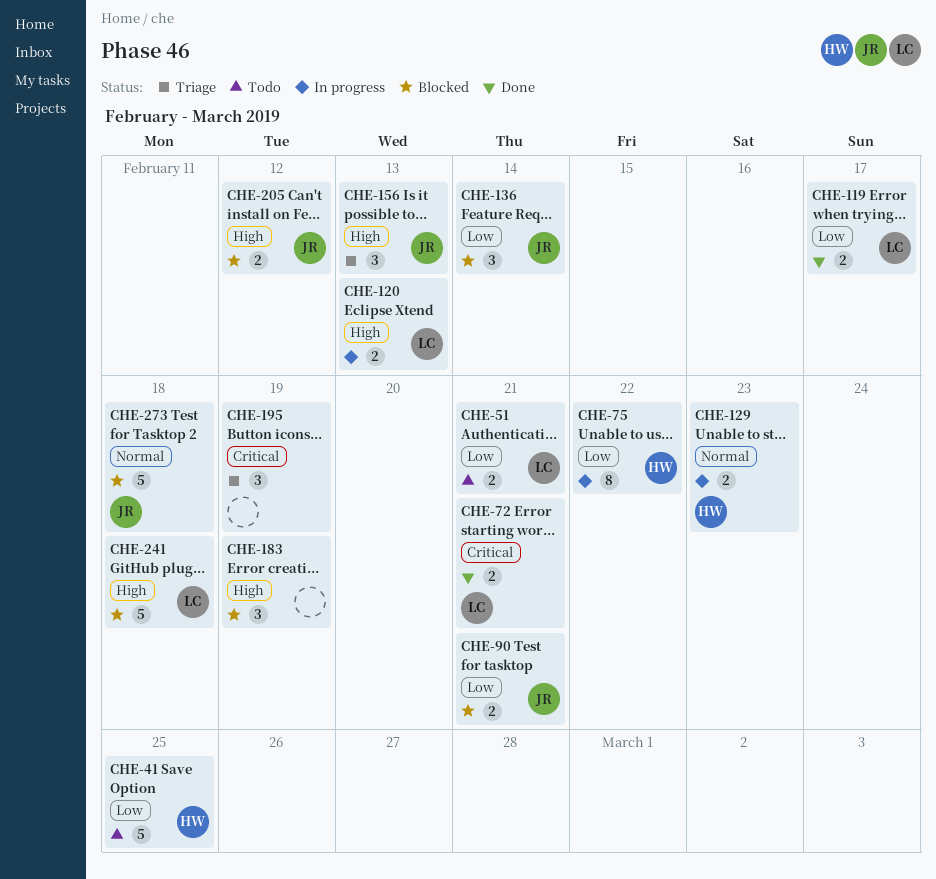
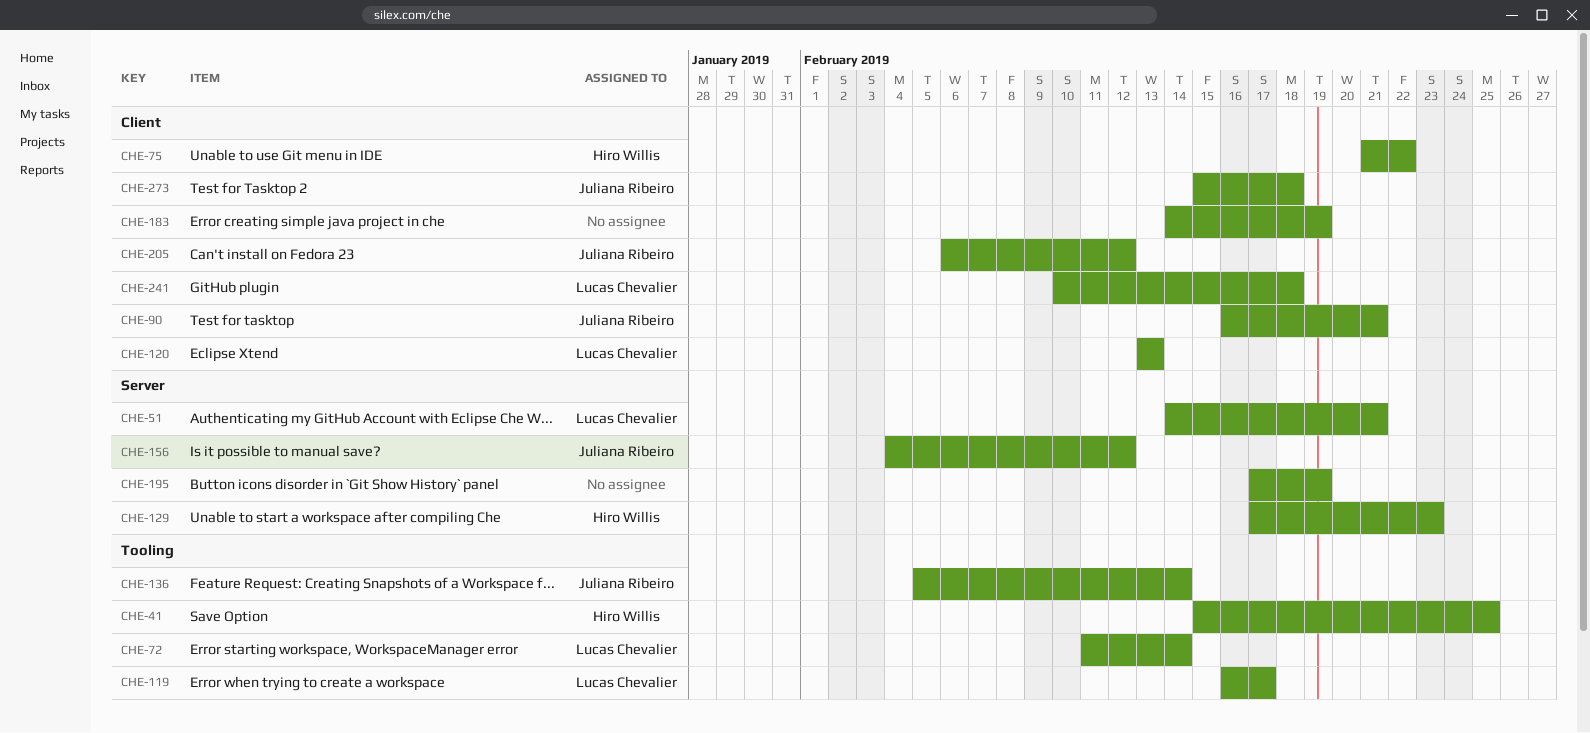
CHE-72, due: Feb 21 -> Feb 14
CHE-156, due: Feb 13 -> Feb 12

